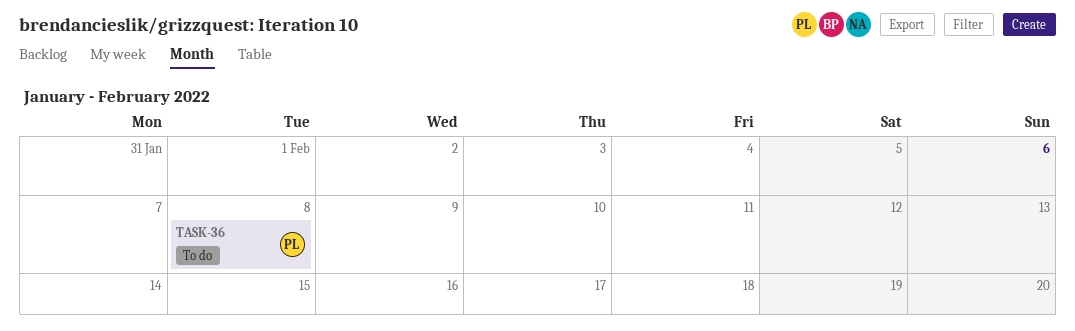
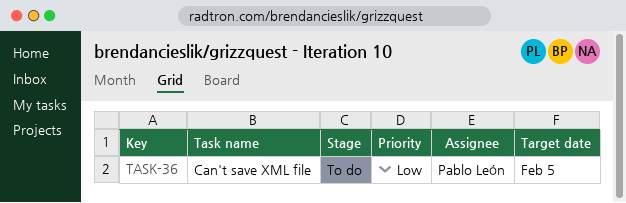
TASK-36, due: Feb 8 -> Feb 5

